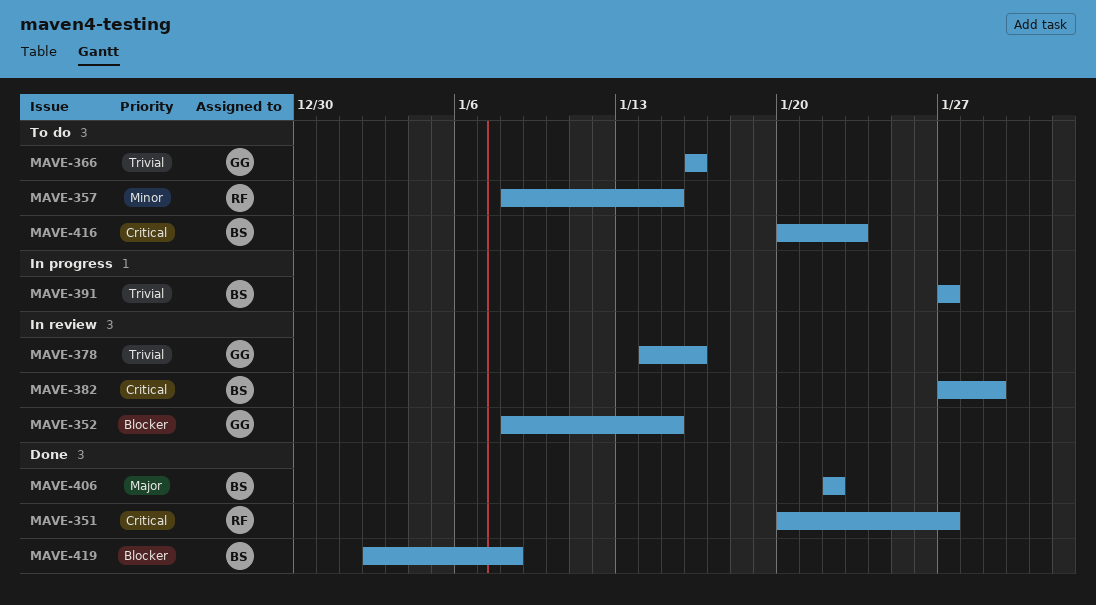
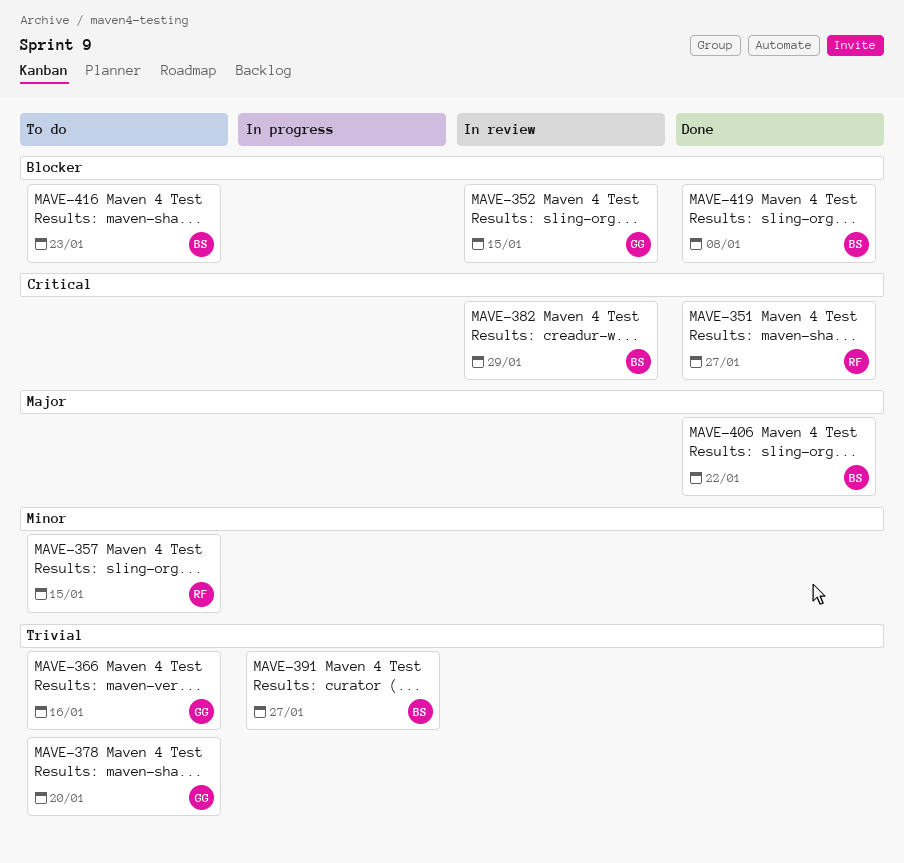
MAVE-378, status: In review -> To do
MAVE-378, due: Jan 16 -> Jan 20
MAVE-416, priority: Critical -> Blocker

